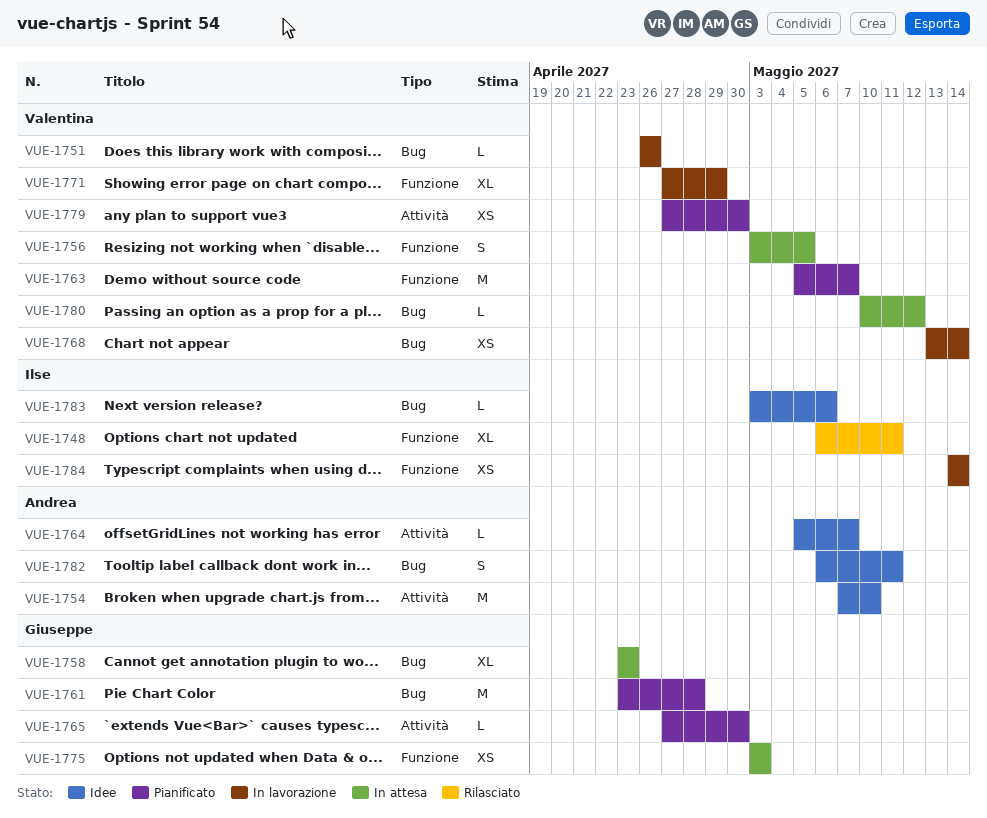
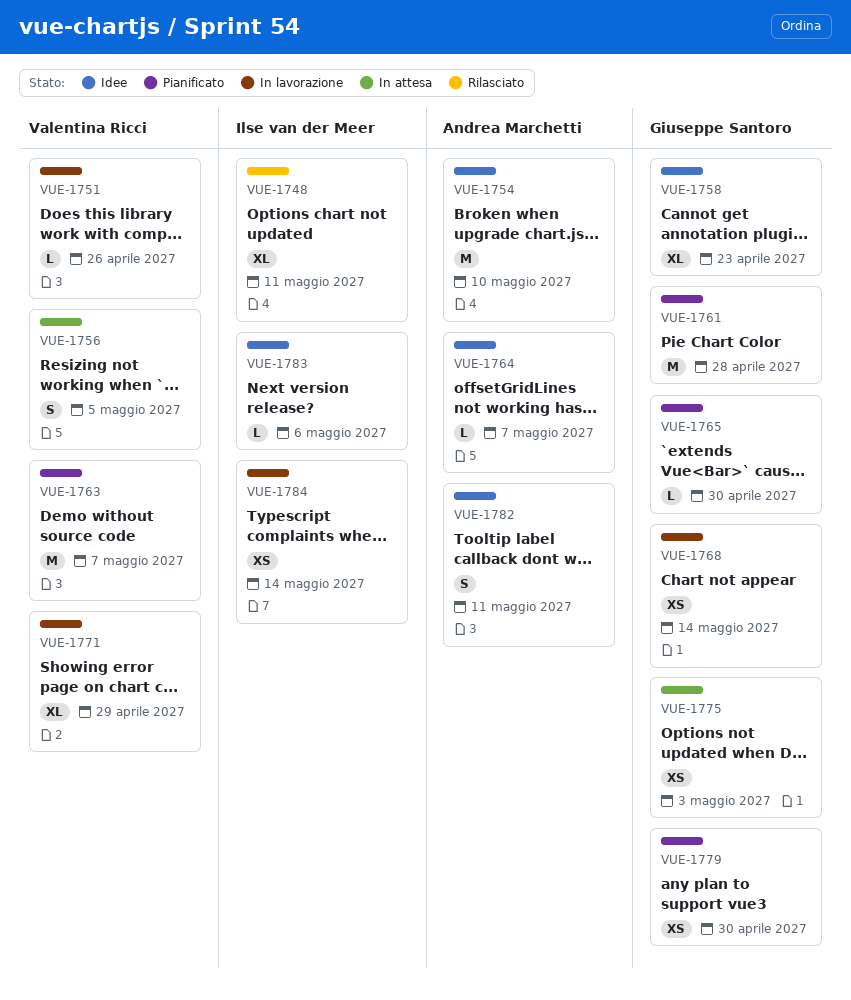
VUE-1758, status: In attesa -> Idee
VUE-1768, owner: Valentina Ricci -> Giuseppe Santoro
VUE-1779, owner: Valentina Ricci -> Giuseppe Santoro
VUE-1780: present -> none

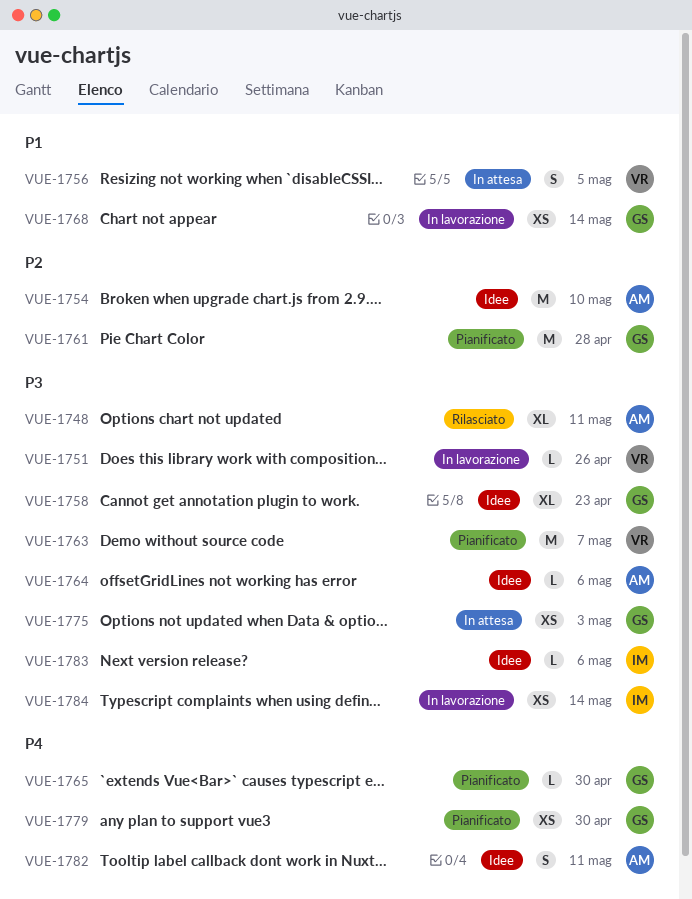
VUE-1748, owner: Ilse van der Meer -> Andrea Marchetti
VUE-1764, due: May 7 -> May 6
VUE-1771: present -> none

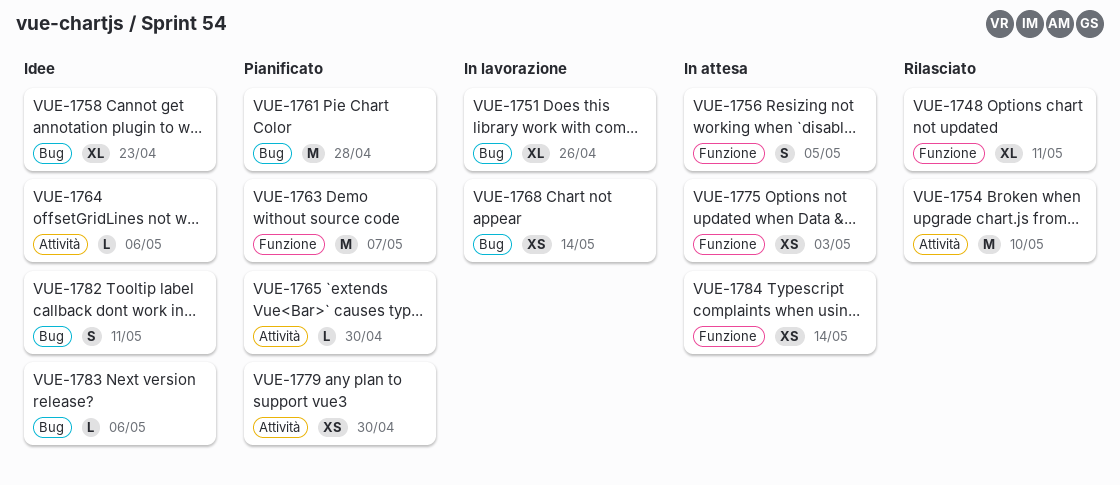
VUE-1751, estimate: L -> XL
VUE-1754, status: Idee -> Rilasciato
VUE-1784, status: In lavorazione -> In attesa

